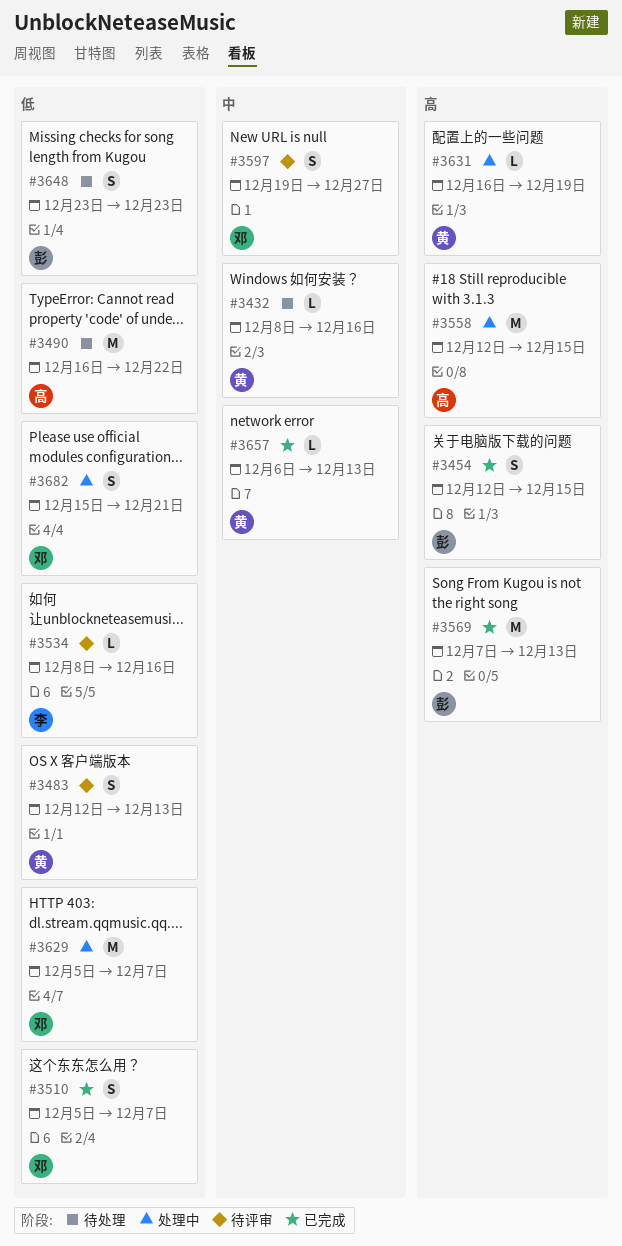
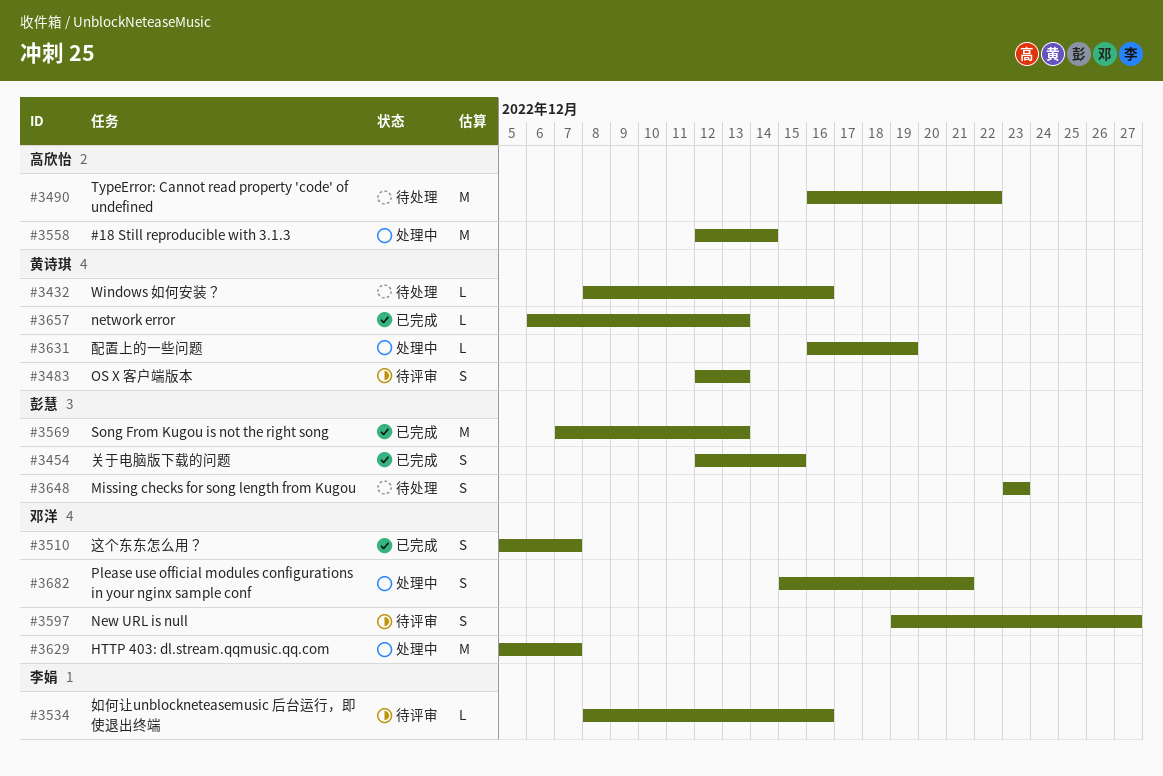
#3558, due: Dec 15 -> Dec 14

